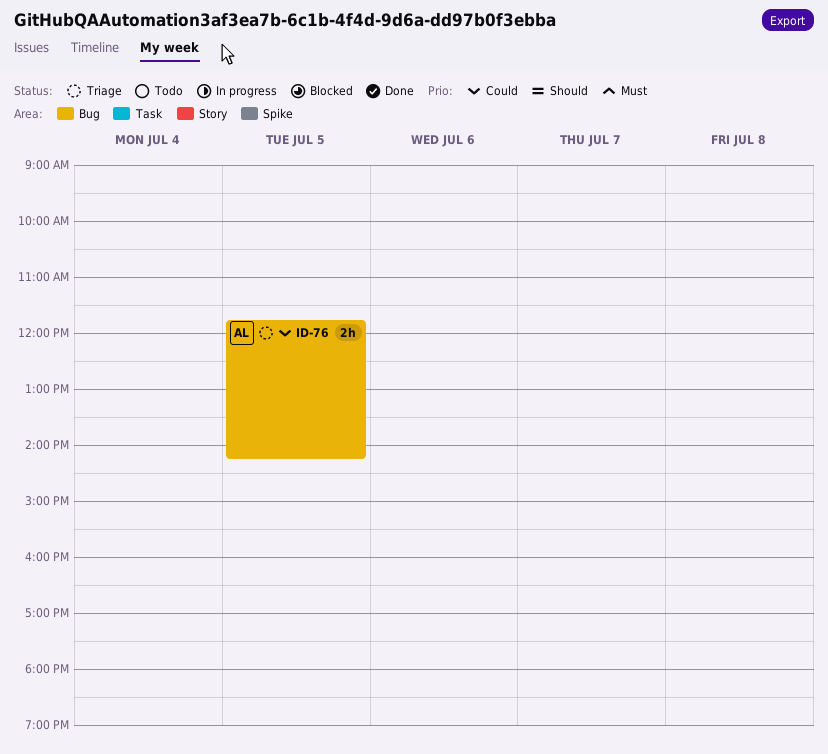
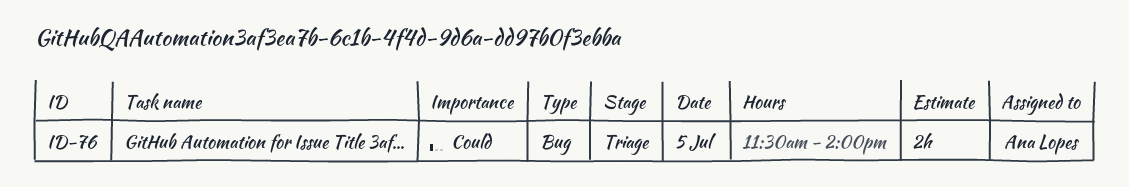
ID-76, begins: 11:45 -> 11:30
ID-76, ends: 14:15 -> 14:00

